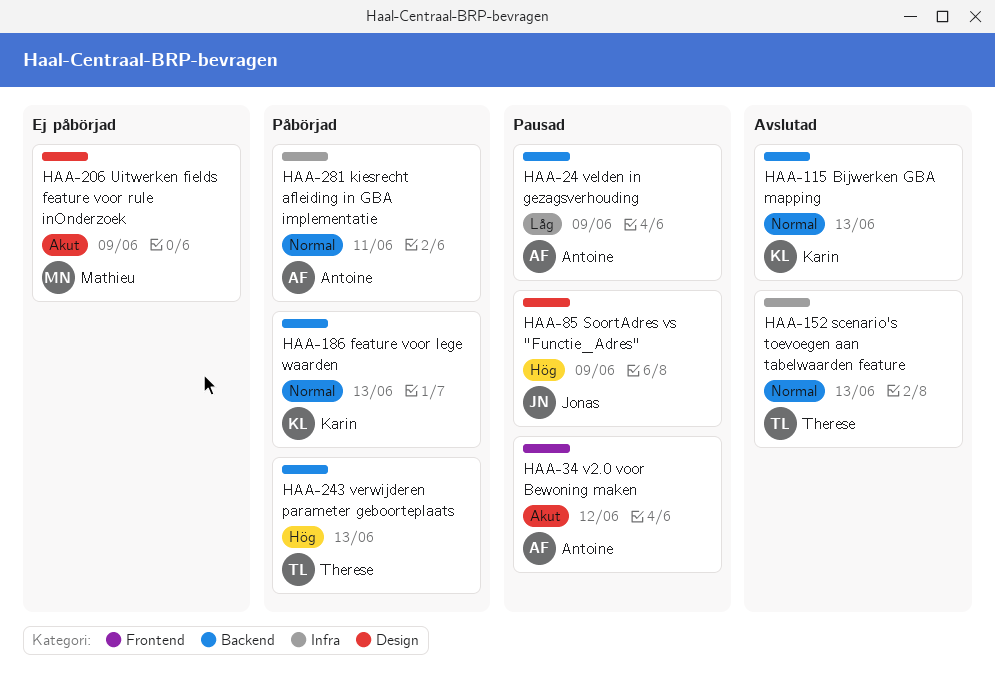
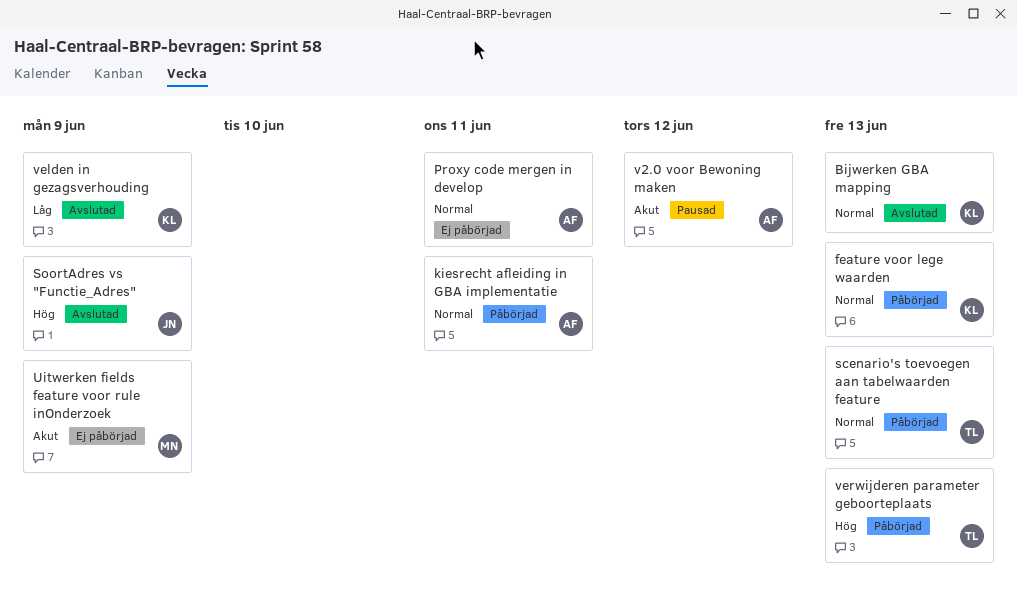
Proxy code mergen in develop: none -> present
scenario's toevoegen aan tabelwaarden feature, status: Avslutad -> Påbörjad
SoortAdres vs "Functie_Adres", status: Pausad -> Avslutad
velden in gezagsverhouding, status: Pausad -> Avslutad
velden in gezagsverhouding, owner: Antoine -> Karin

